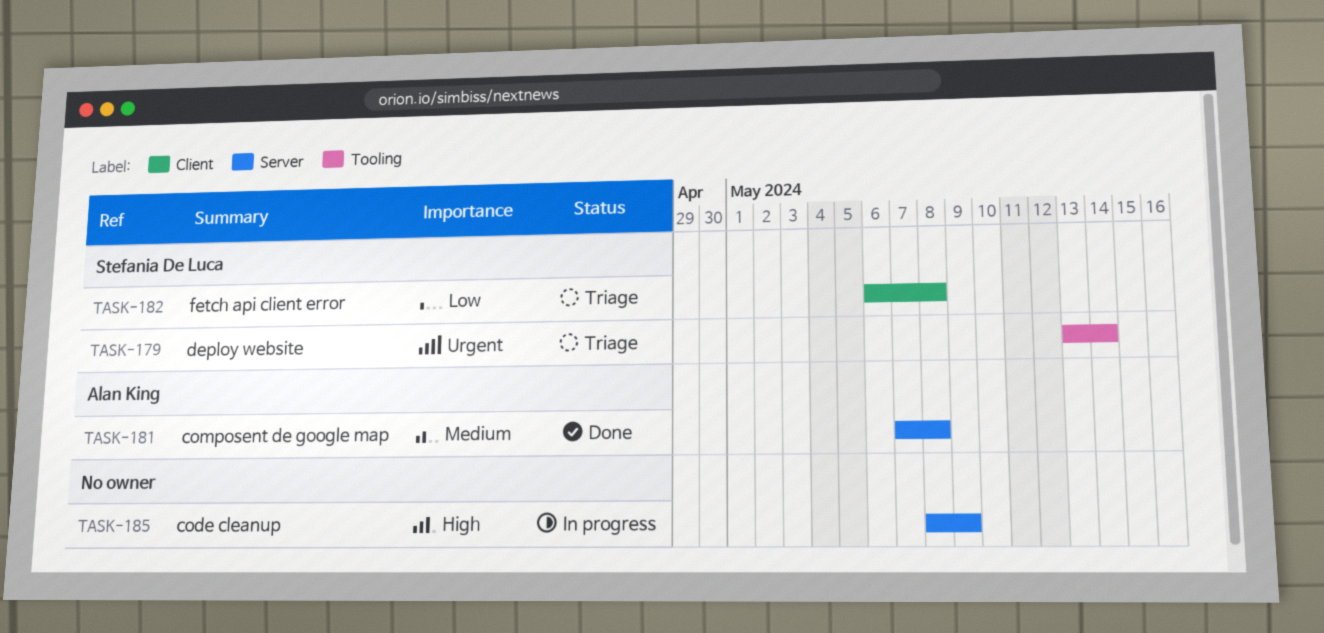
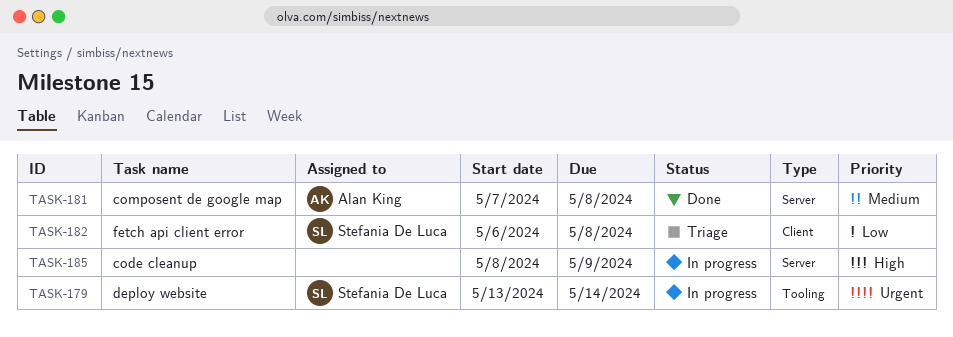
TASK-179, status: Triage -> In progress

